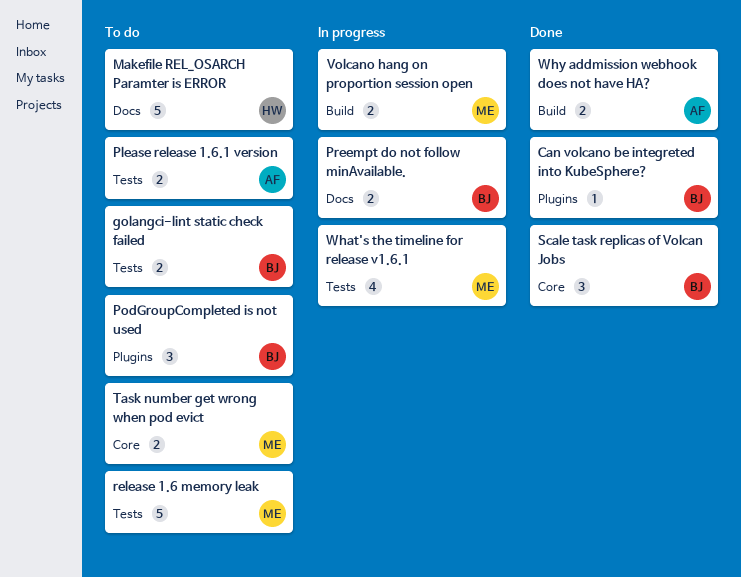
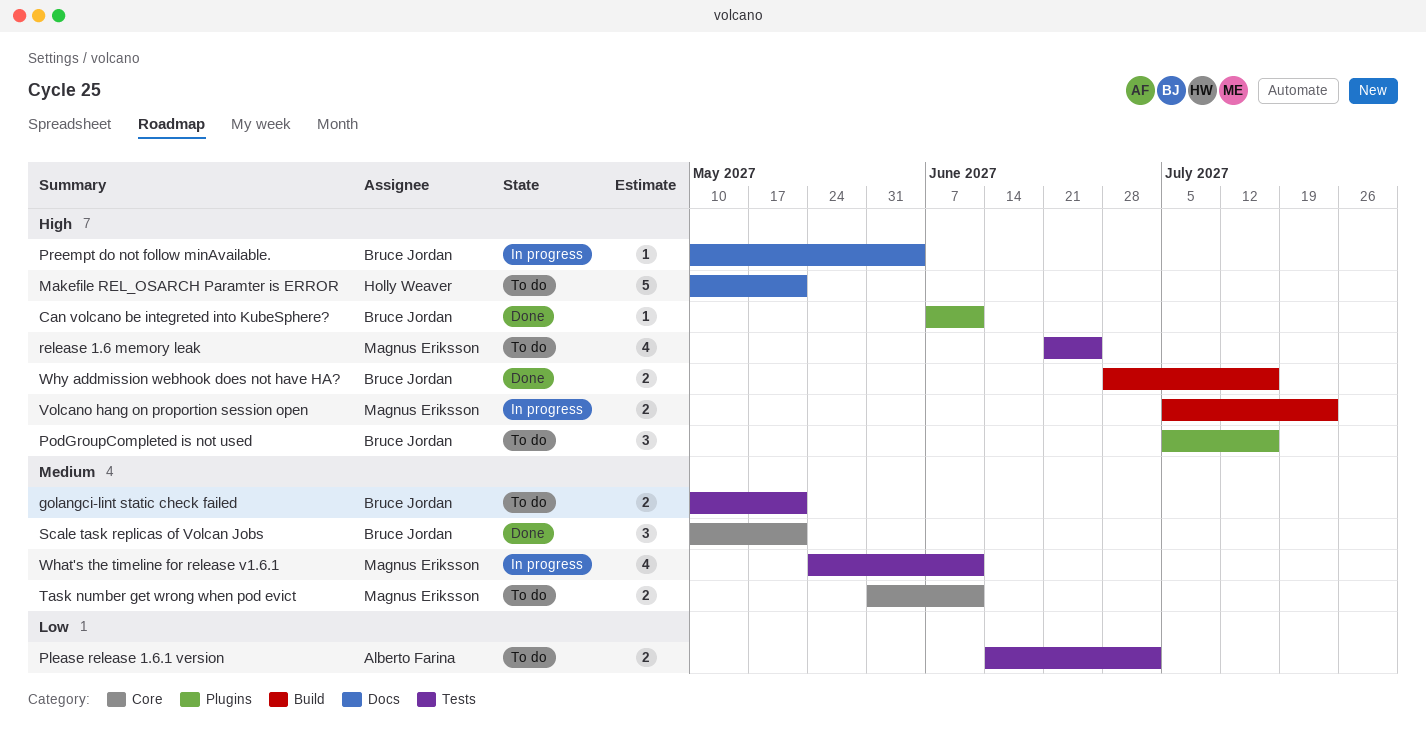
Preempt do not follow minAvailable., estimate: 2 -> 1
release 1.6 memory leak, estimate: 5 -> 4
Why addmission webhook does not have HA?, owner: Alberto Farina -> Bruce Jordan

